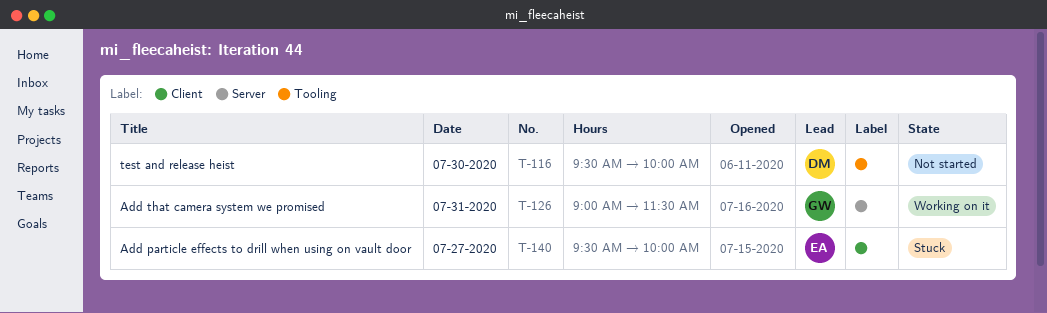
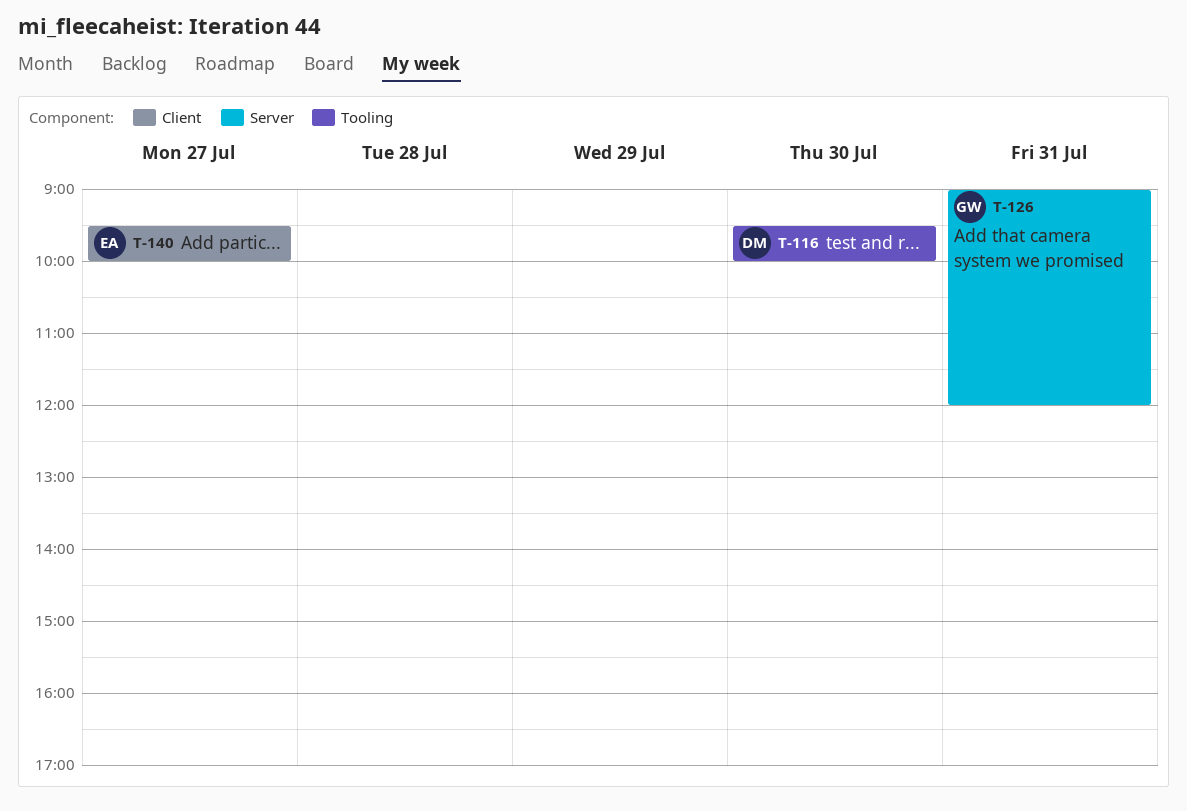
T-126, ends: 11:30 -> 12:00

